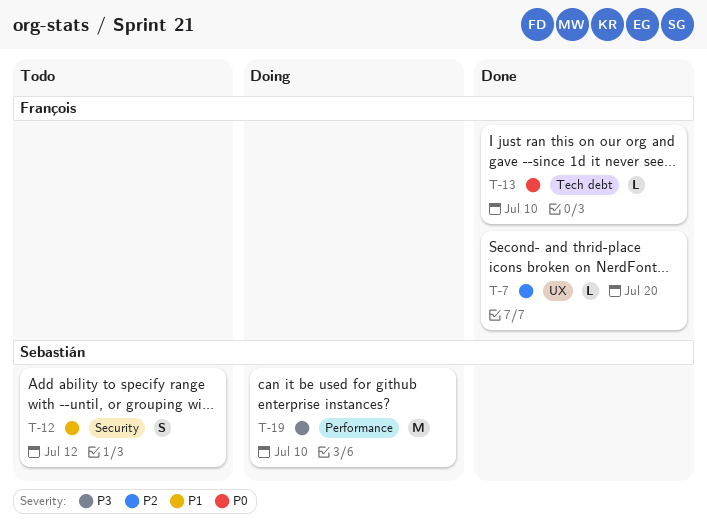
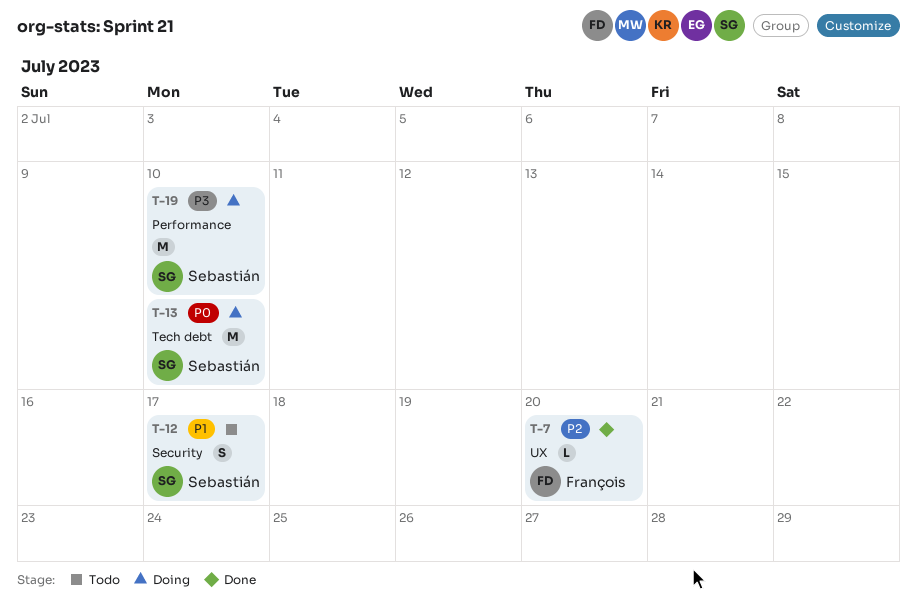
T-12, due: Jul 12 -> Jul 17
T-13, status: Done -> Doing
T-13, owner: François -> Sebastián
T-13, estimate: L -> M

